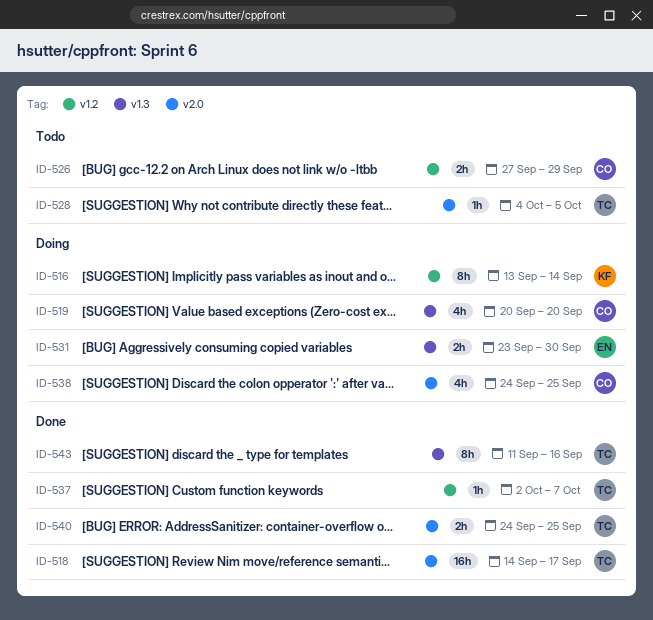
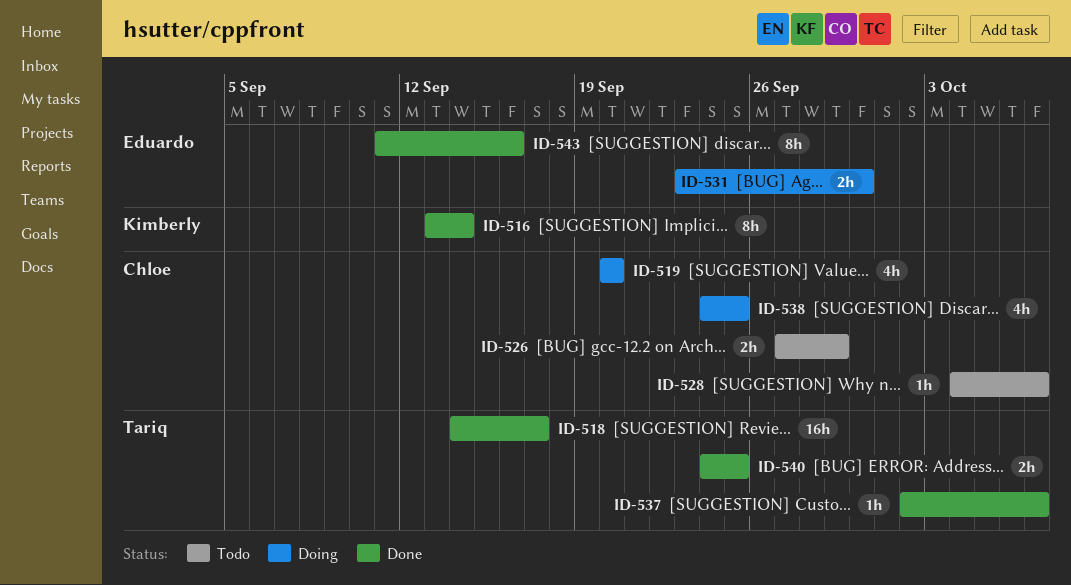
ID-516, status: Doing -> Done
ID-528, owner: Tariq -> Chloe
ID-528, due: Oct 5 -> Oct 7
ID-543, owner: Tariq -> Eduardo

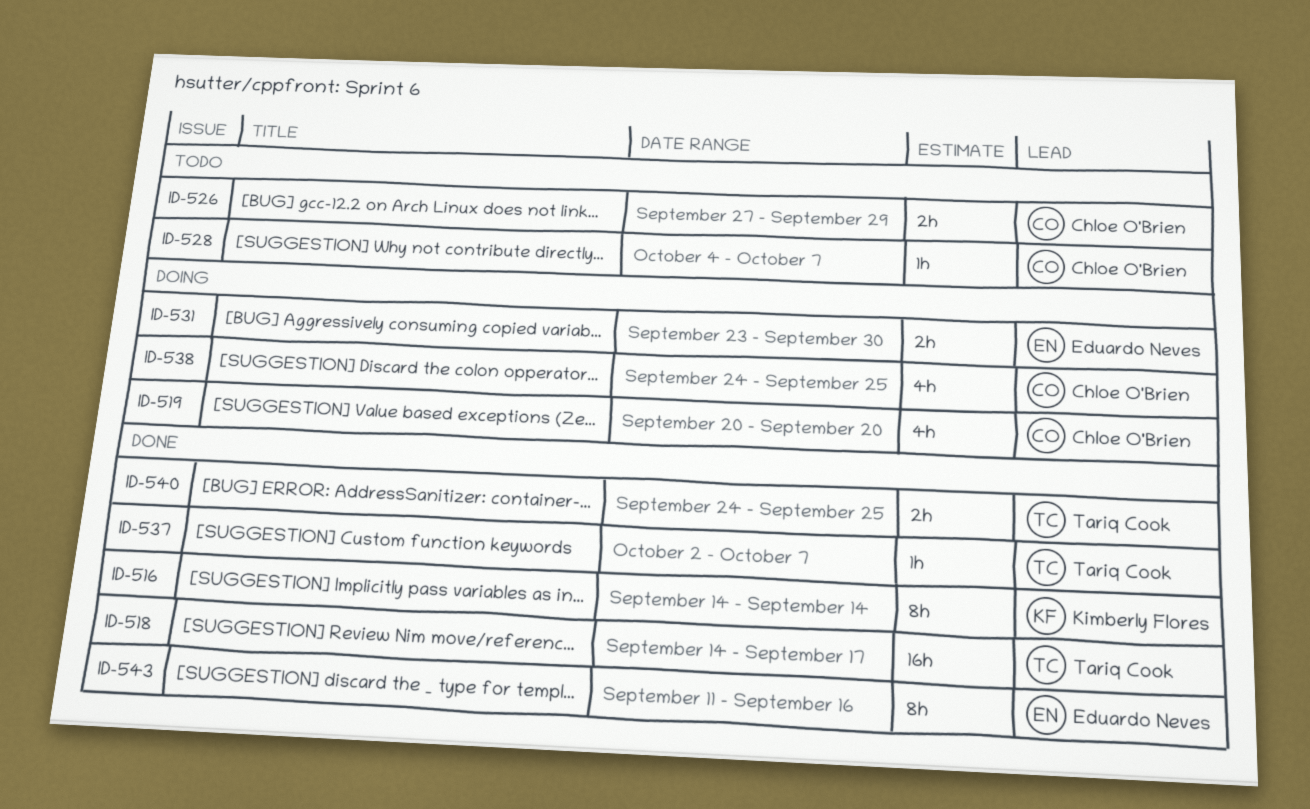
ID-516, start: Sep 13 -> Sep 14

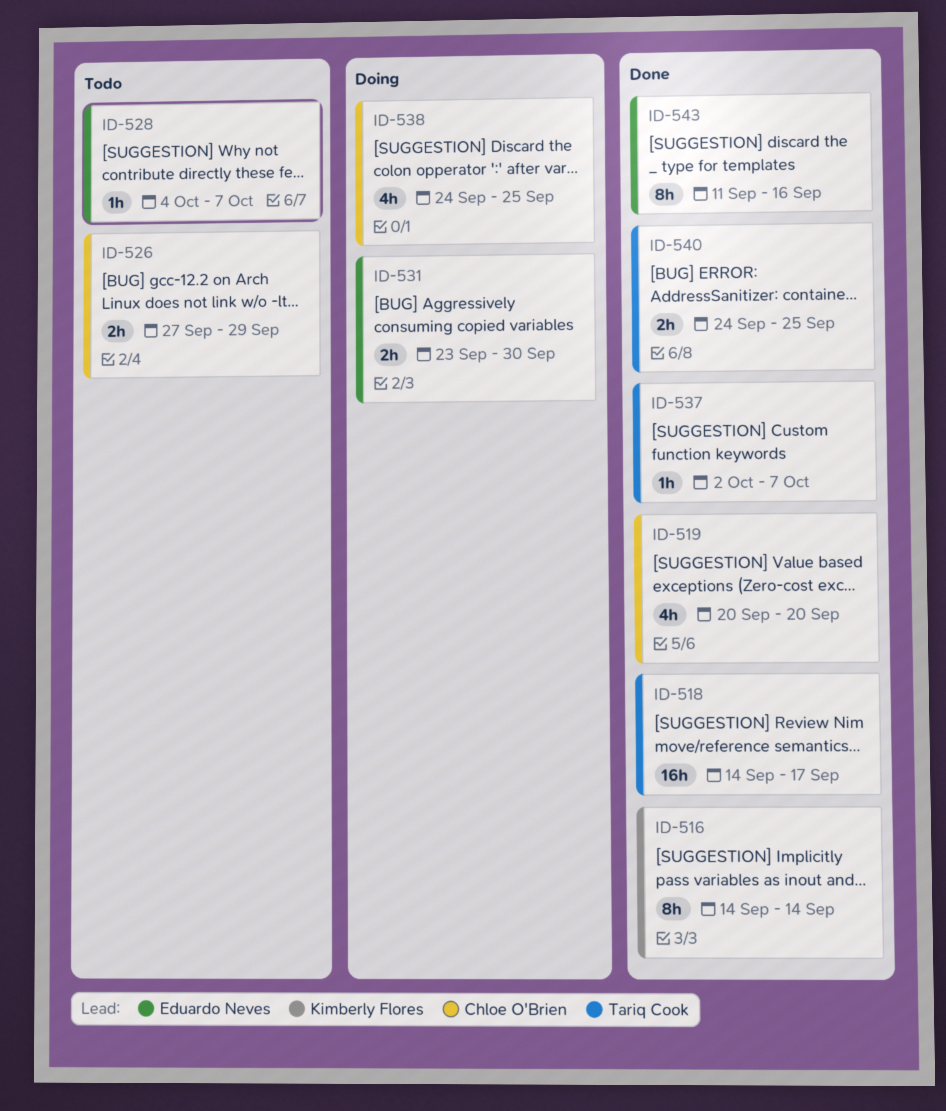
ID-519, status: Doing -> Done
ID-528, owner: Chloe O'Brien -> Eduardo Neves

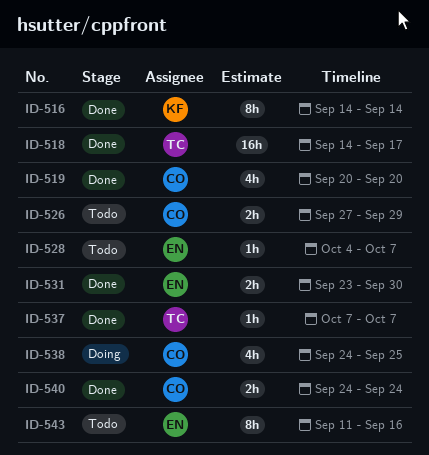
ID-531, status: Doing -> Done
ID-537, start: Oct 2 -> Oct 7
ID-540, owner: Tariq Cook -> Chloe O'Brien
ID-540, due: Sep 25 -> Sep 24
ID-543, status: Done -> Todo

